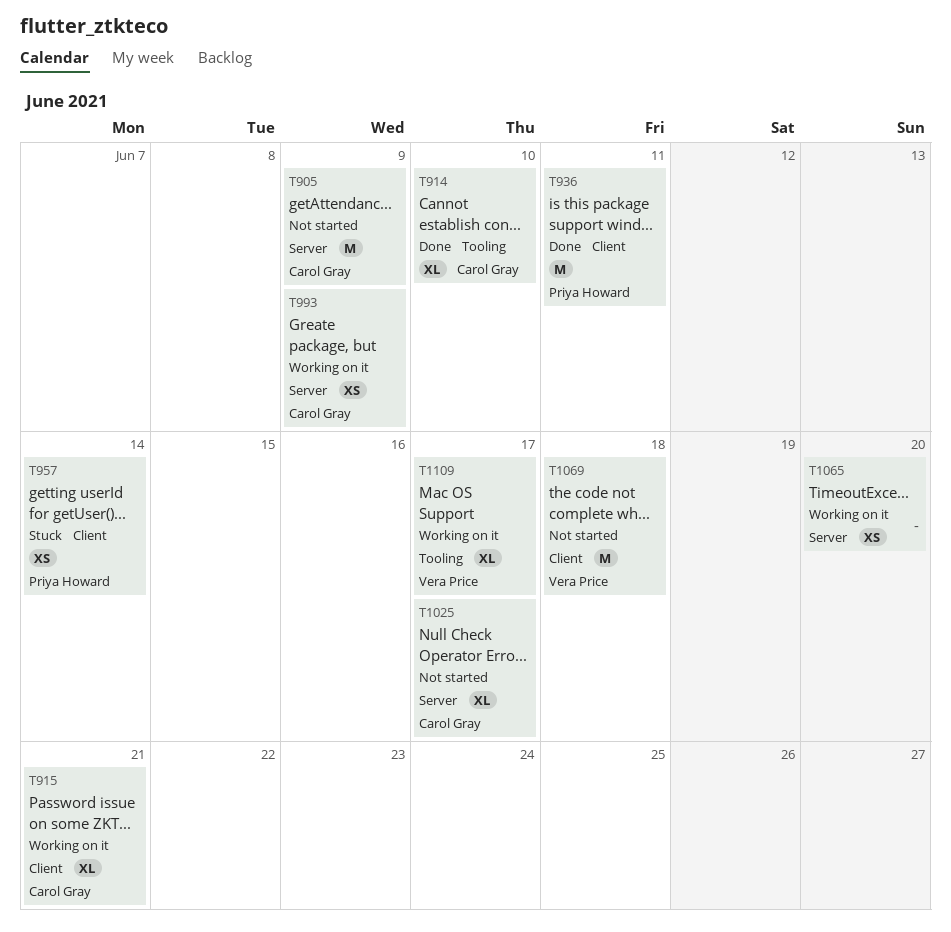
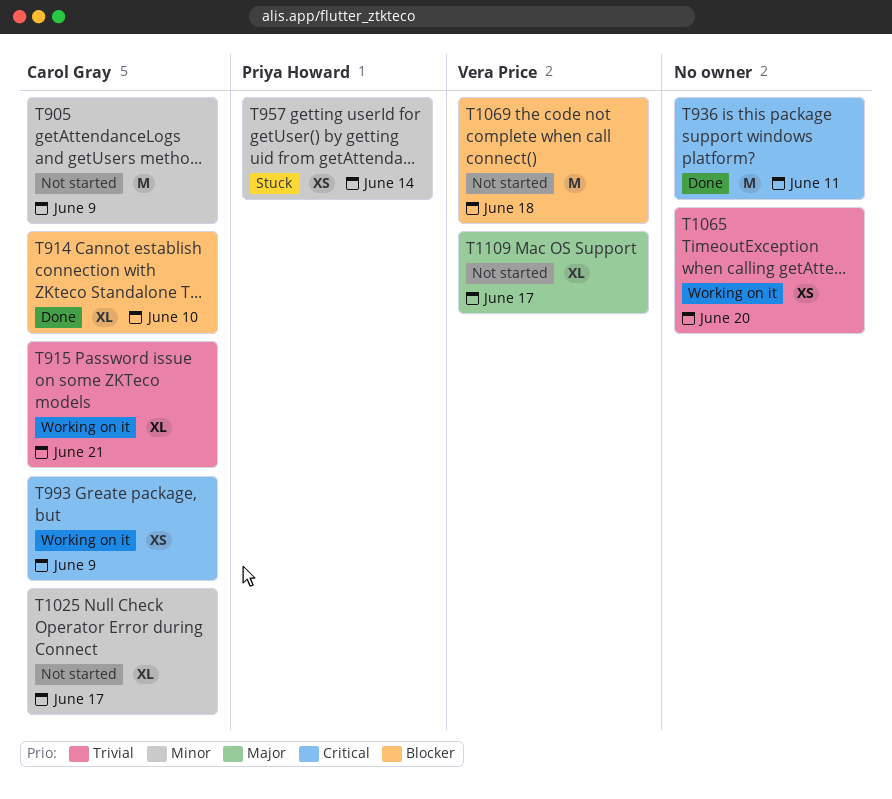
T936, owner: Priya Howard -> none
T1109, status: Working on it -> Not started

